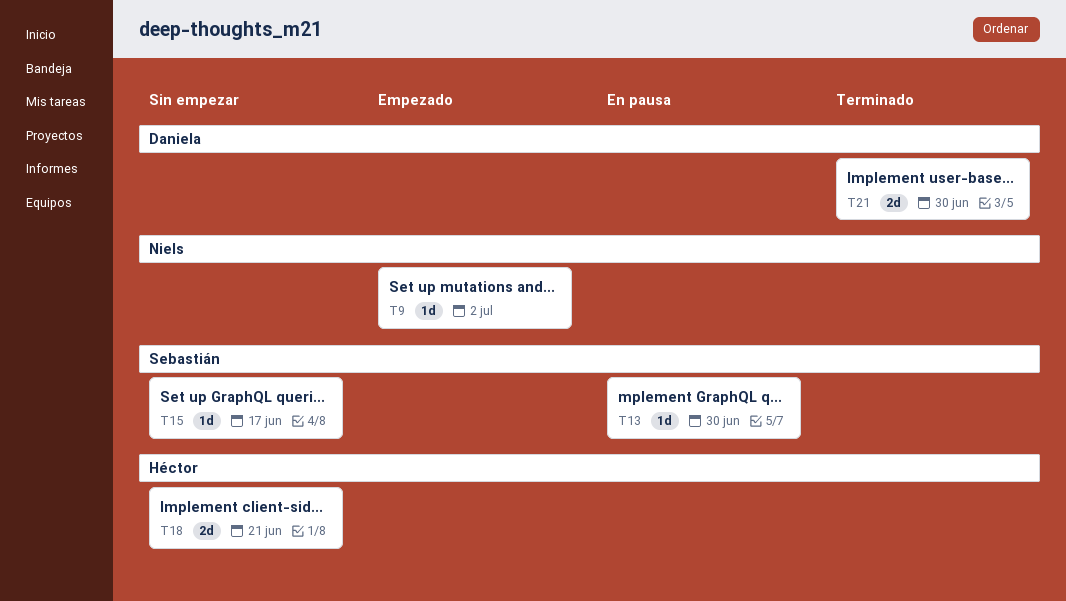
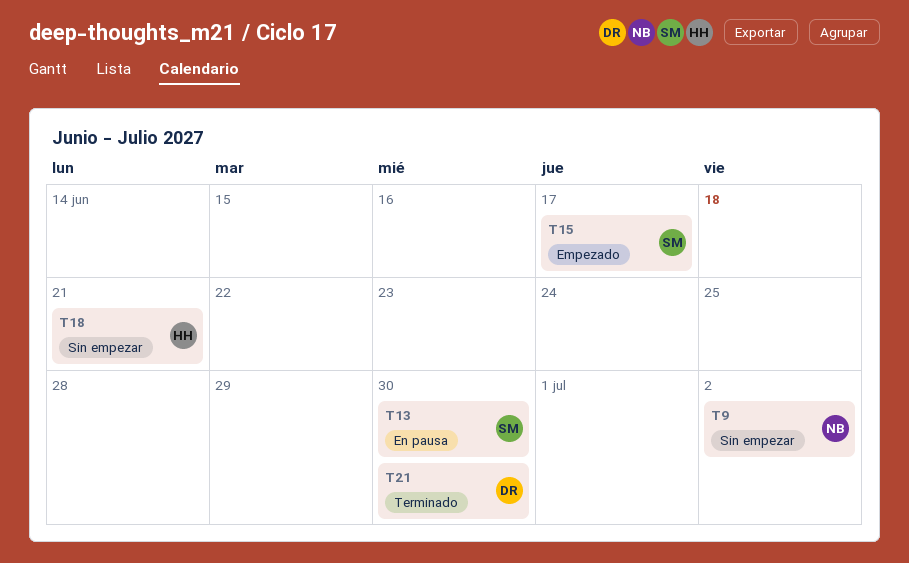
T9, status: Empezado -> Sin empezar
T15, status: Sin empezar -> Empezado

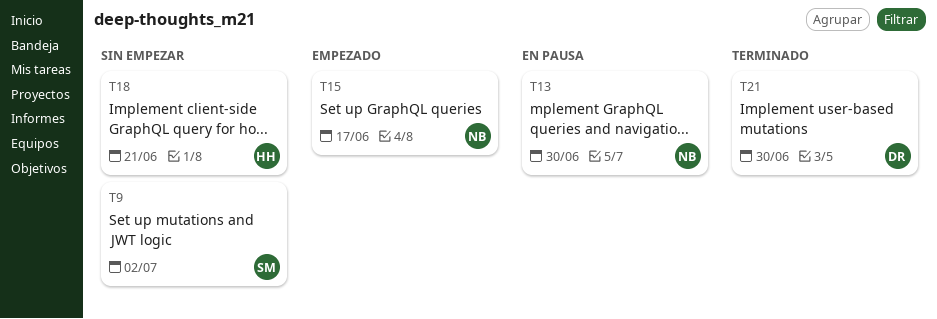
T9, owner: NB -> SM
T13, owner: SM -> NB
T15, owner: SM -> NB

